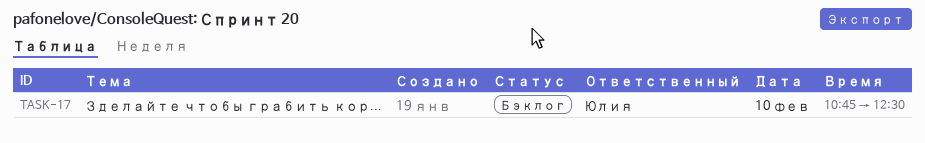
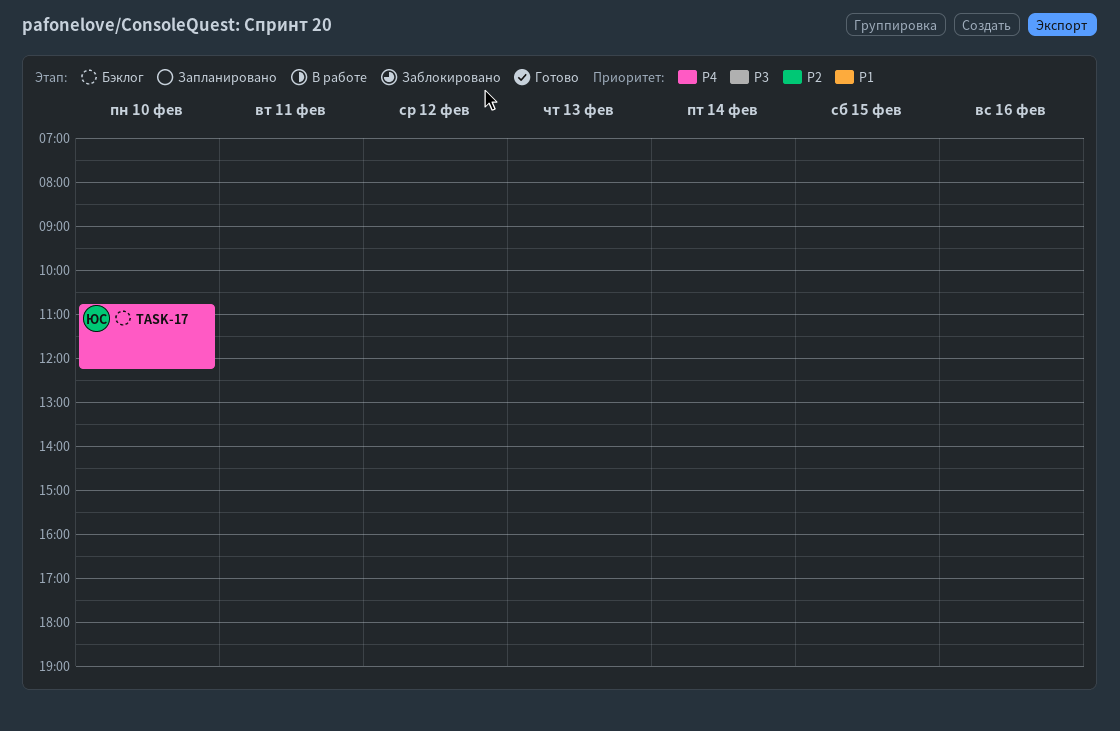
TASK-17, ends: 12:30 -> 12:15

